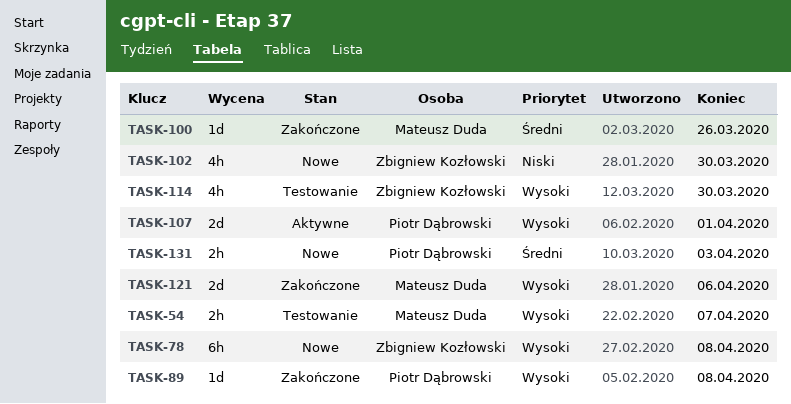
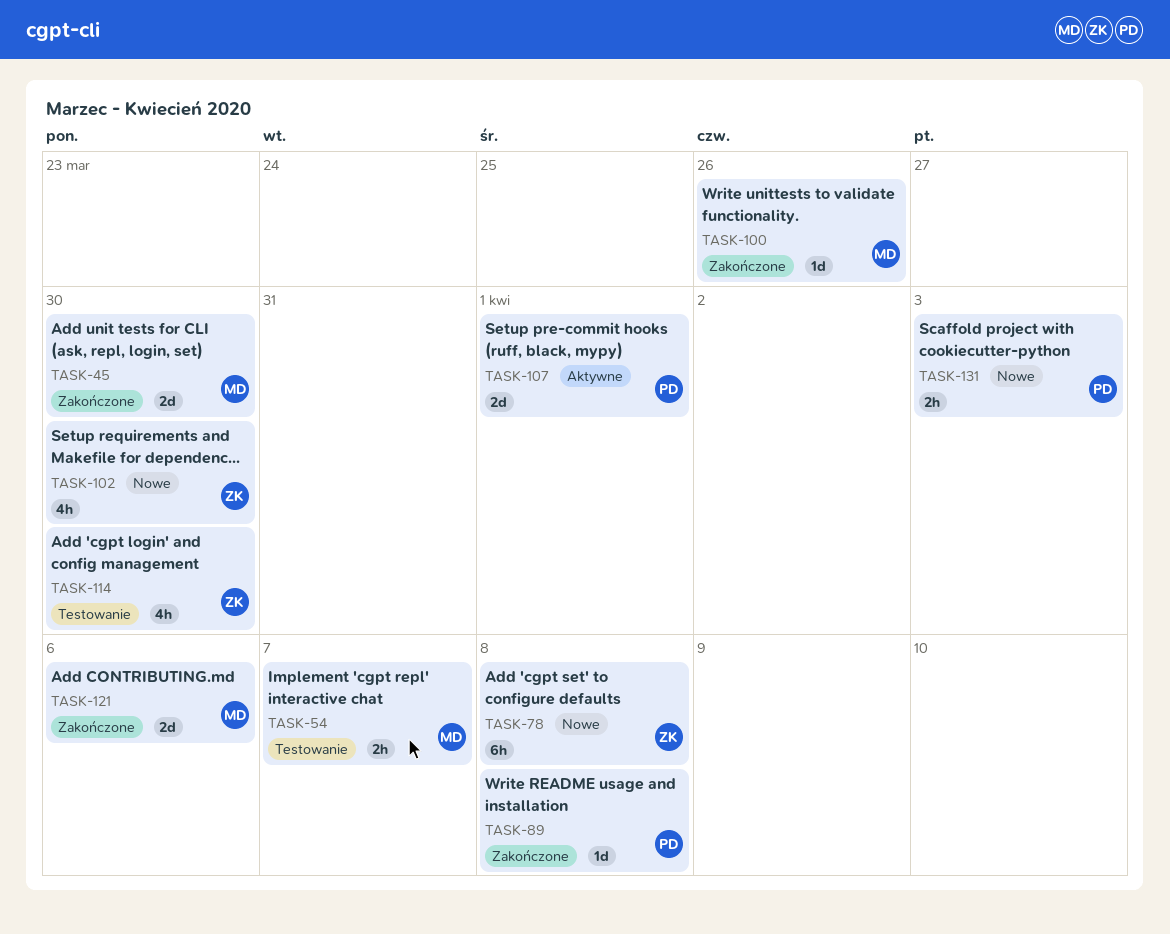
TASK-45: none -> present

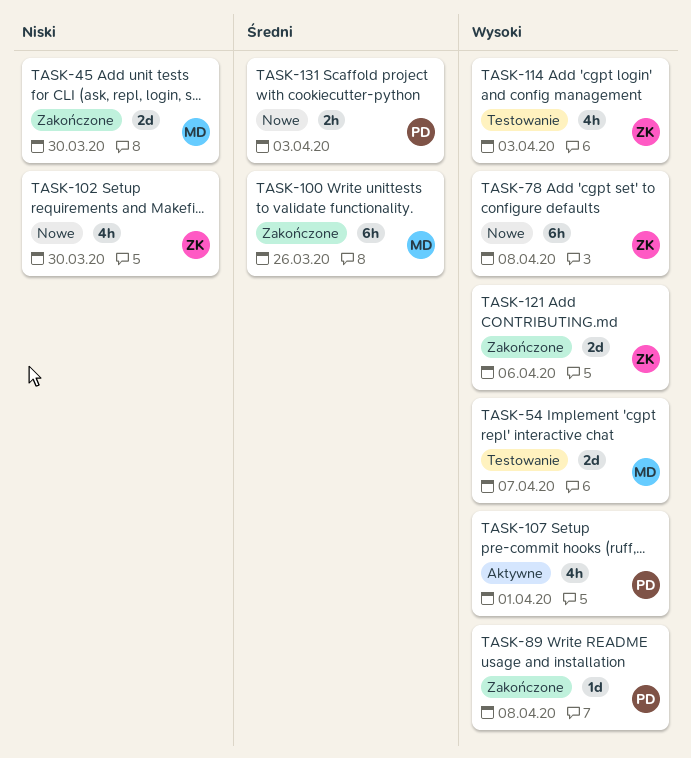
TASK-54, estimate: 2h -> 2d
TASK-100, estimate: 1d -> 6h
TASK-107, estimate: 2d -> 4h
TASK-114, due: Mar 30 -> Apr 3
TASK-121, owner: MD -> ZK

